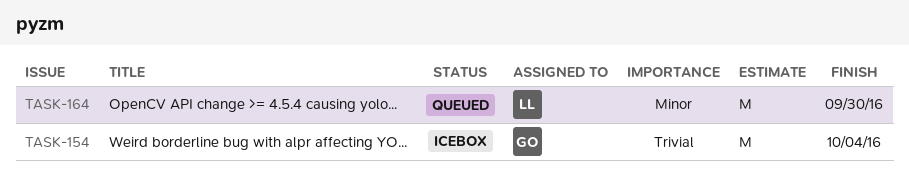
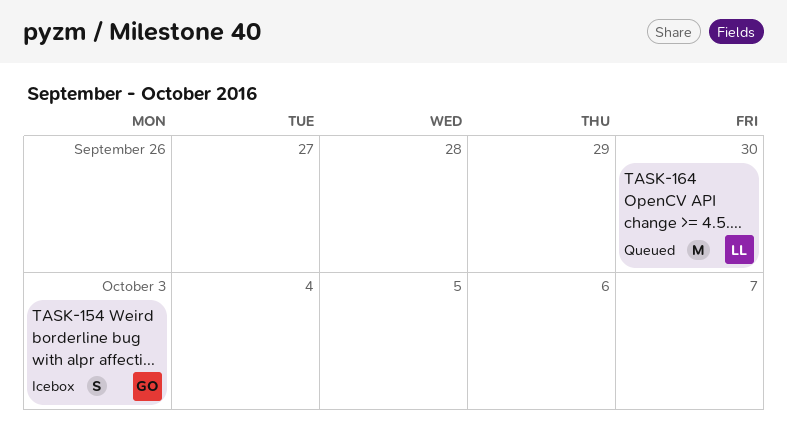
TASK-154, estimate: M -> S
TASK-154, due: Oct 4 -> Oct 3

